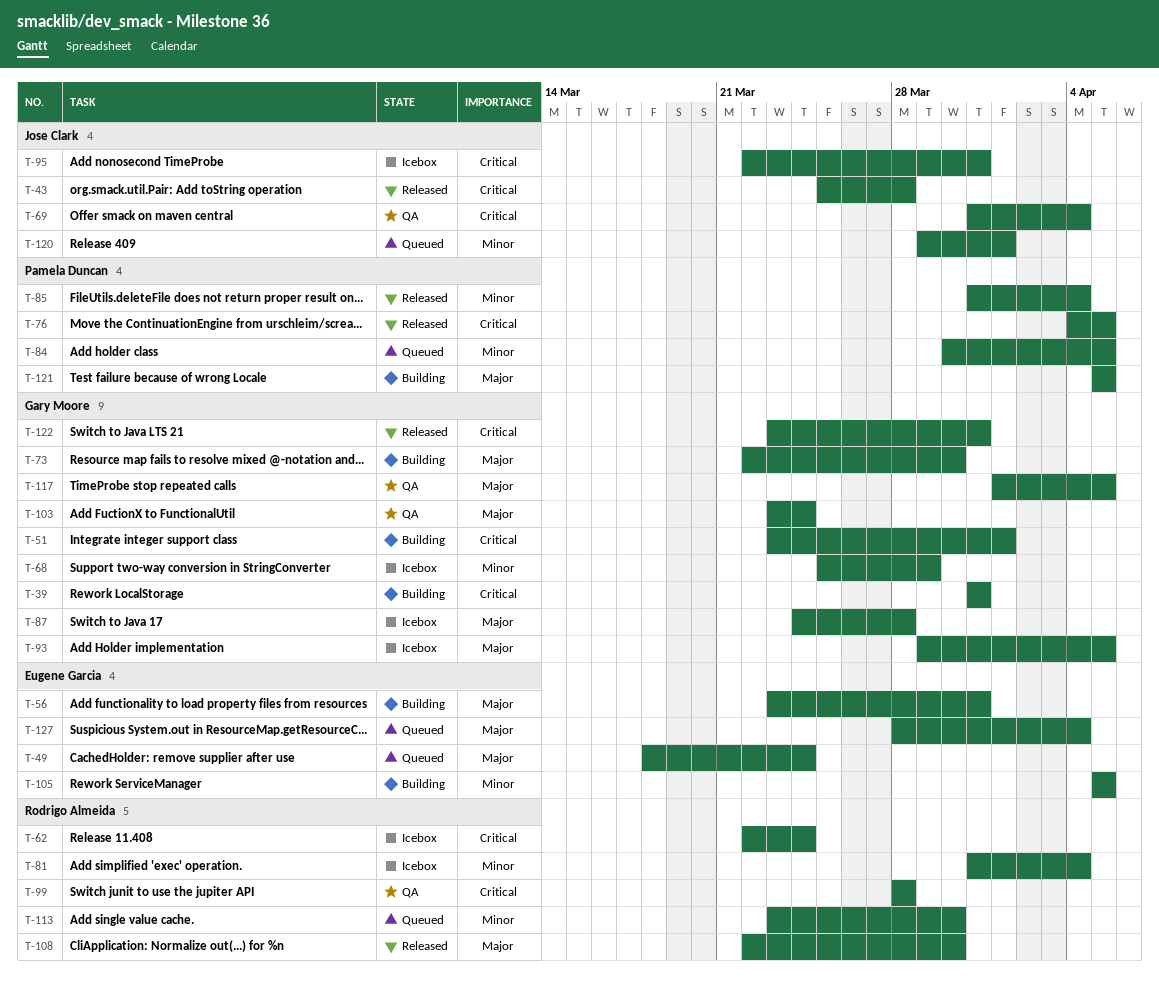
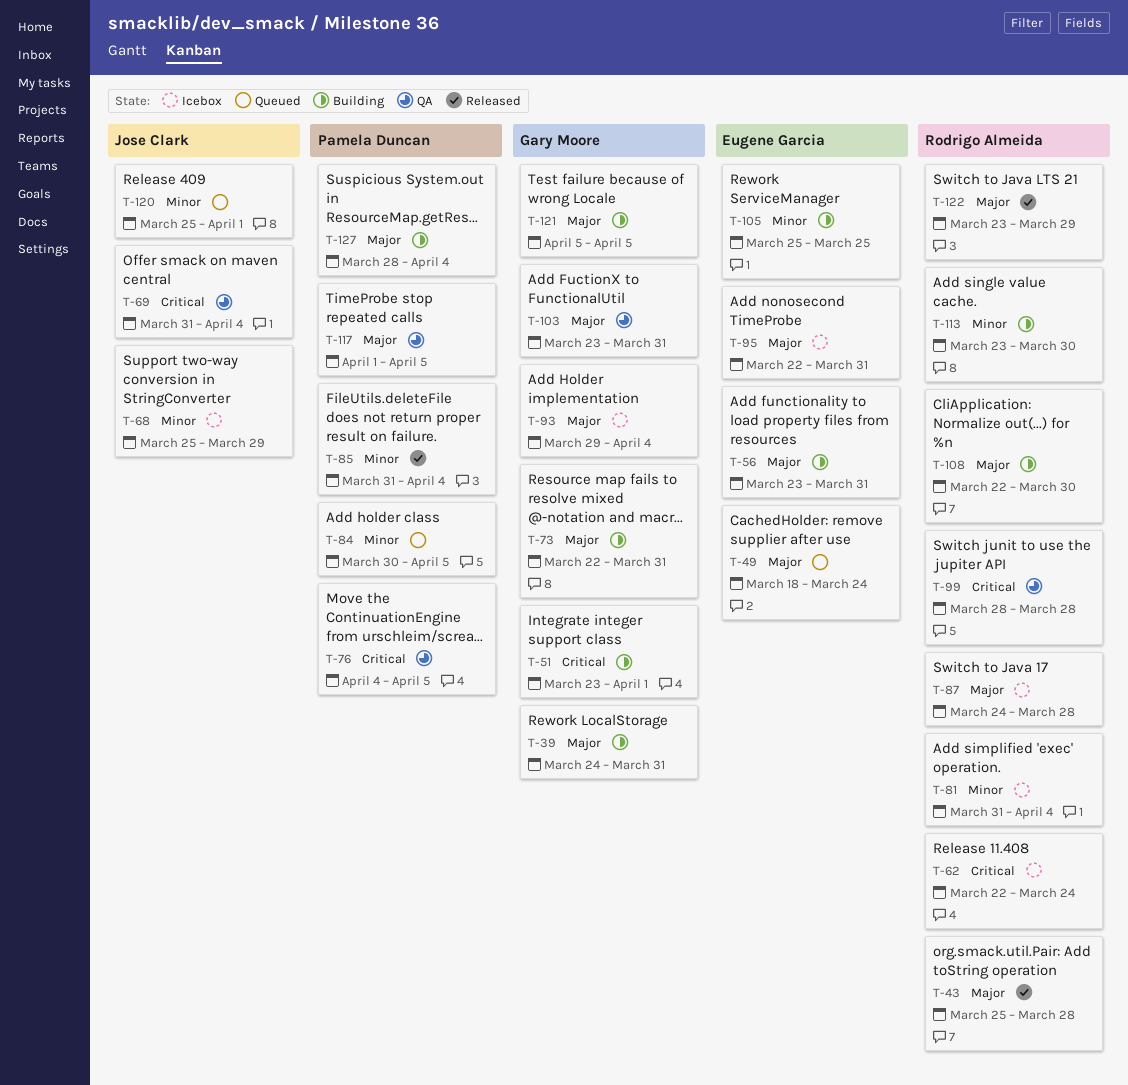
T-39, priority: Critical -> Major
T-39, start: Mar 31 -> Mar 24
T-43, owner: Jose Clark -> Rodrigo Almeida
T-43, priority: Critical -> Major
T-68, owner: Gary Moore -> Jose Clark
T-73, due: Mar 30 -> Mar 31
T-76, status: Released -> QA
T-87, owner: Gary Moore -> Rodrigo Almeida
T-93, due: Apr 5 -> Apr 4
T-95, owner: Jose Clark -> Eugene Garcia
T-95, priority: Critical -> Major
T-103, due: Mar 24 -> Mar 31
T-105, start: Apr 5 -> Mar 25
T-105, due: Apr 5 -> Mar 25
T-108, status: Released -> Building
T-113, status: Queued -> Building
T-117, owner: Gary Moore -> Pamela Duncan
T-120, start: Mar 29 -> Mar 25
T-121, owner: Pamela Duncan -> Gary Moore
T-122, owner: Gary Moore -> Rodrigo Almeida
T-122, priority: Critical -> Major
T-122, due: Mar 31 -> Mar 29
T-127, status: Queued -> Building
T-127, owner: Eugene Garcia -> Pamela Duncan

